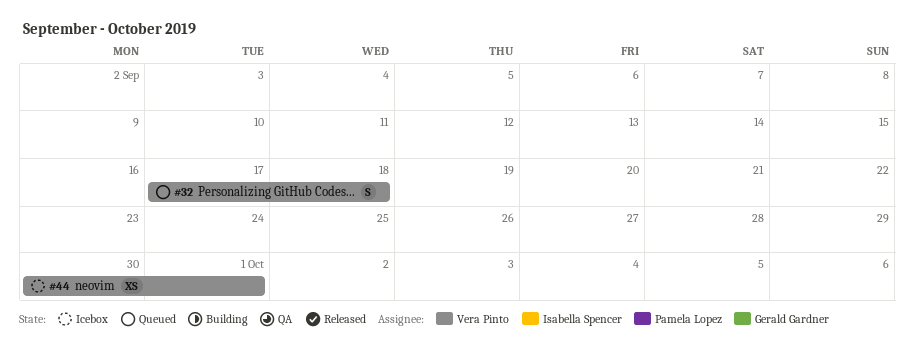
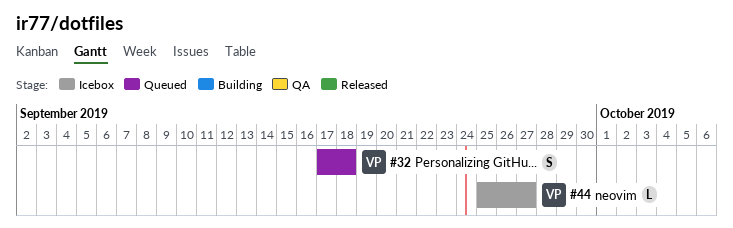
#44, estimate: XS -> L
#44, start: Sep 30 -> Sep 25
#44, due: Oct 1 -> Sep 27

